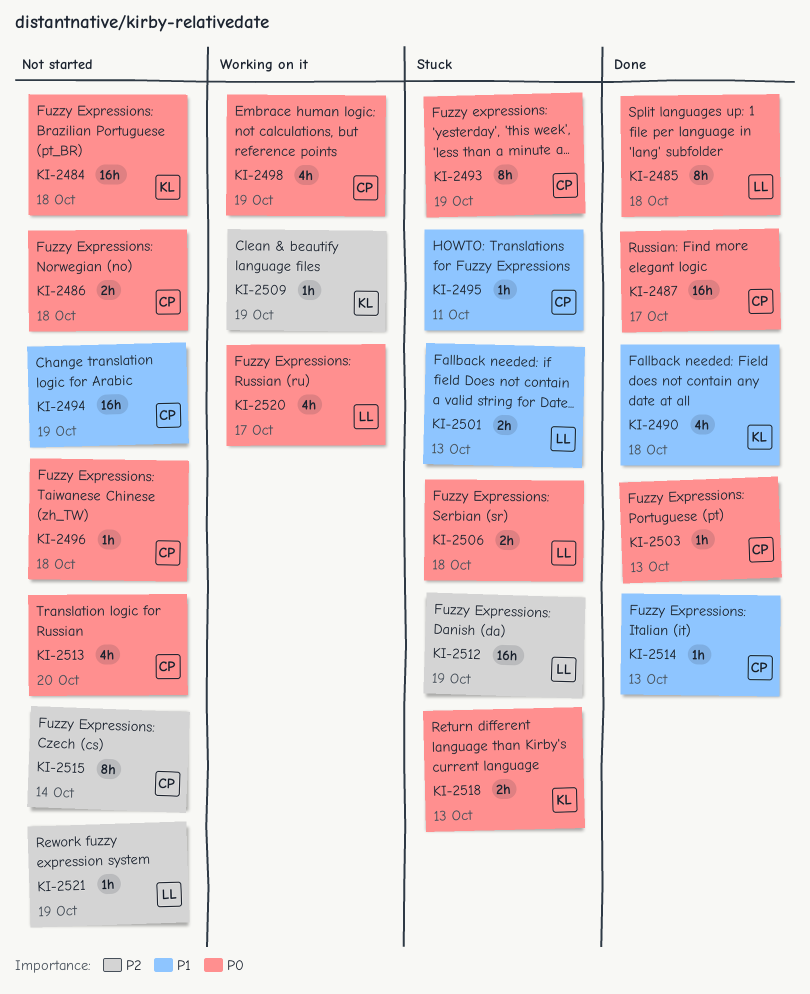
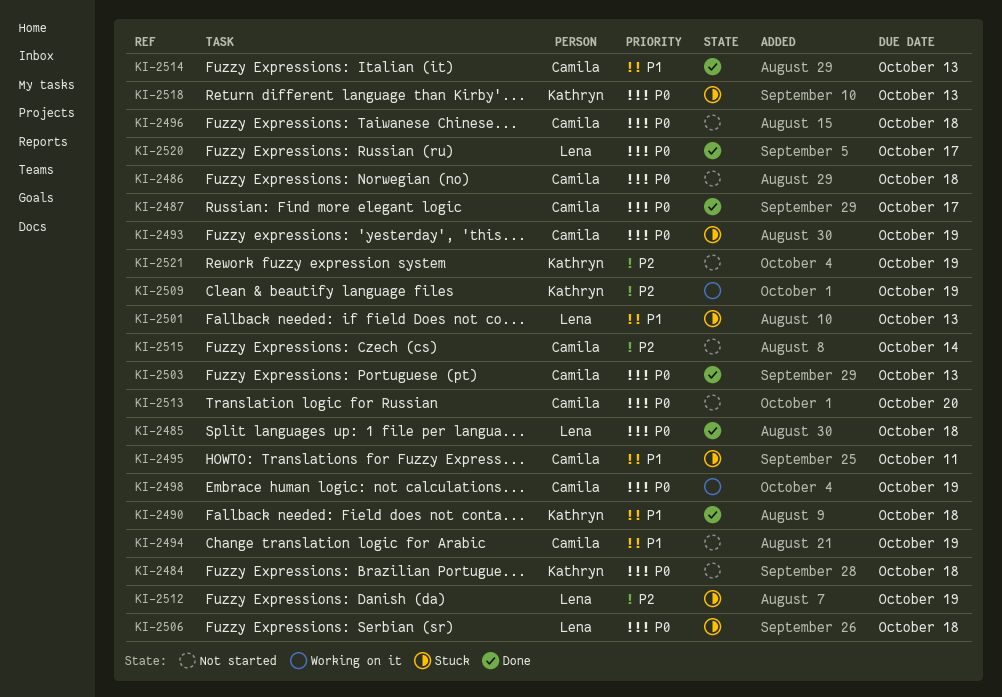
KI-2520, status: Working on it -> Done
KI-2521, owner: Lena -> Kathryn

